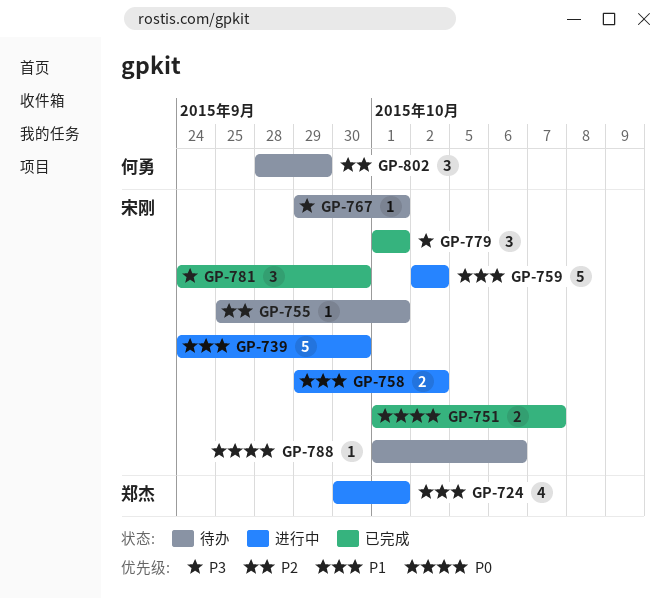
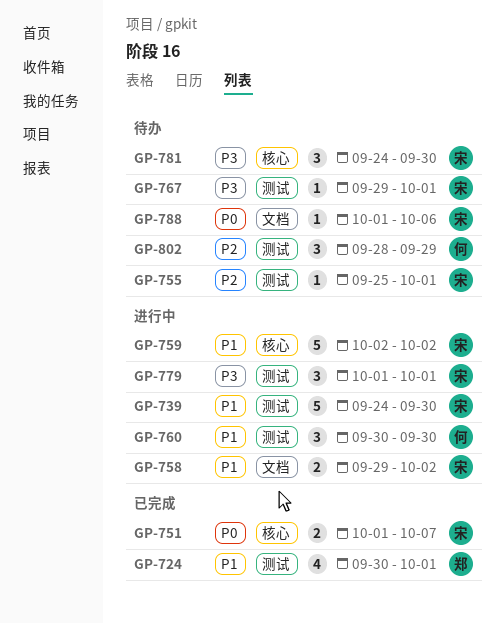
GP-724, status: 进行中 -> 已完成
GP-760: none -> present
GP-779, status: 已完成 -> 进行中
GP-781, status: 已完成 -> 待办

